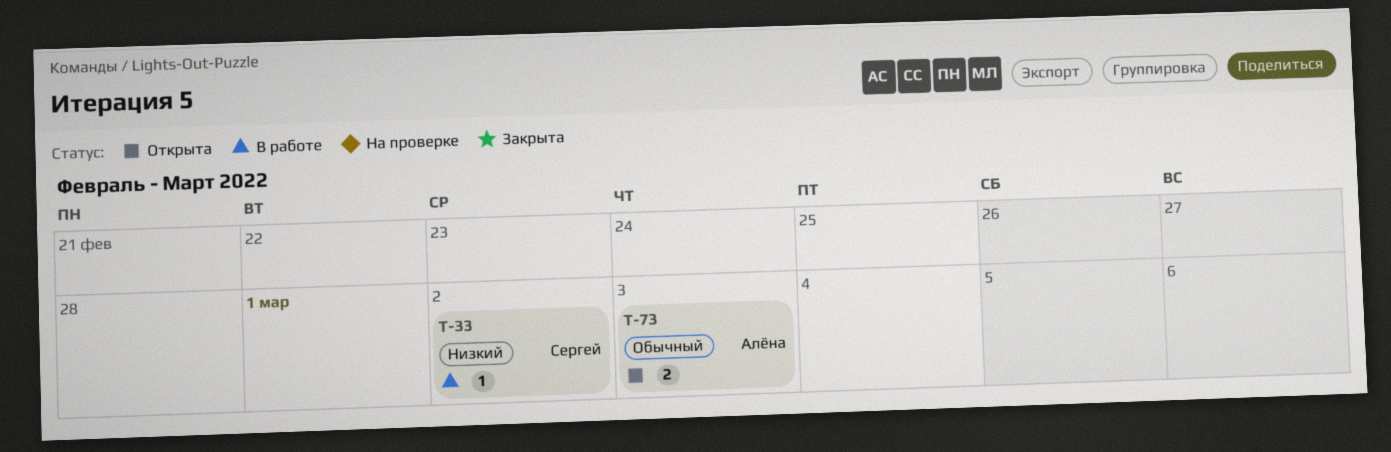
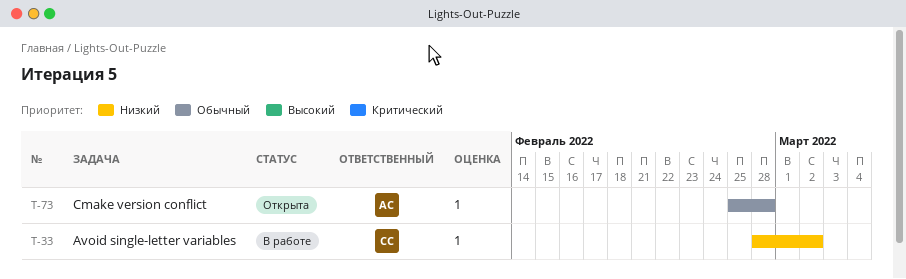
T-73, estimate: 2 -> 1
T-73, due: Mar 3 -> Feb 28

